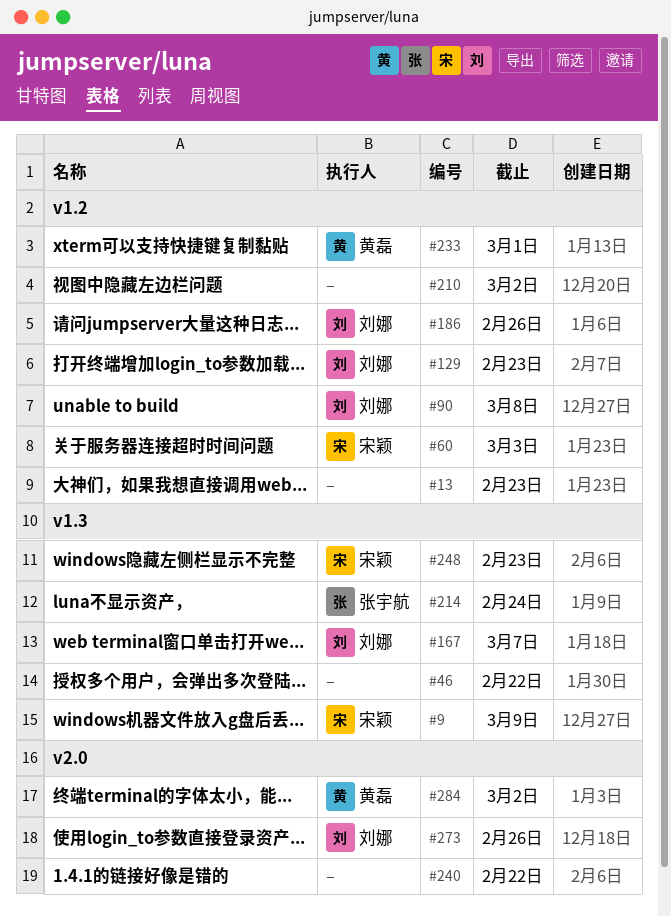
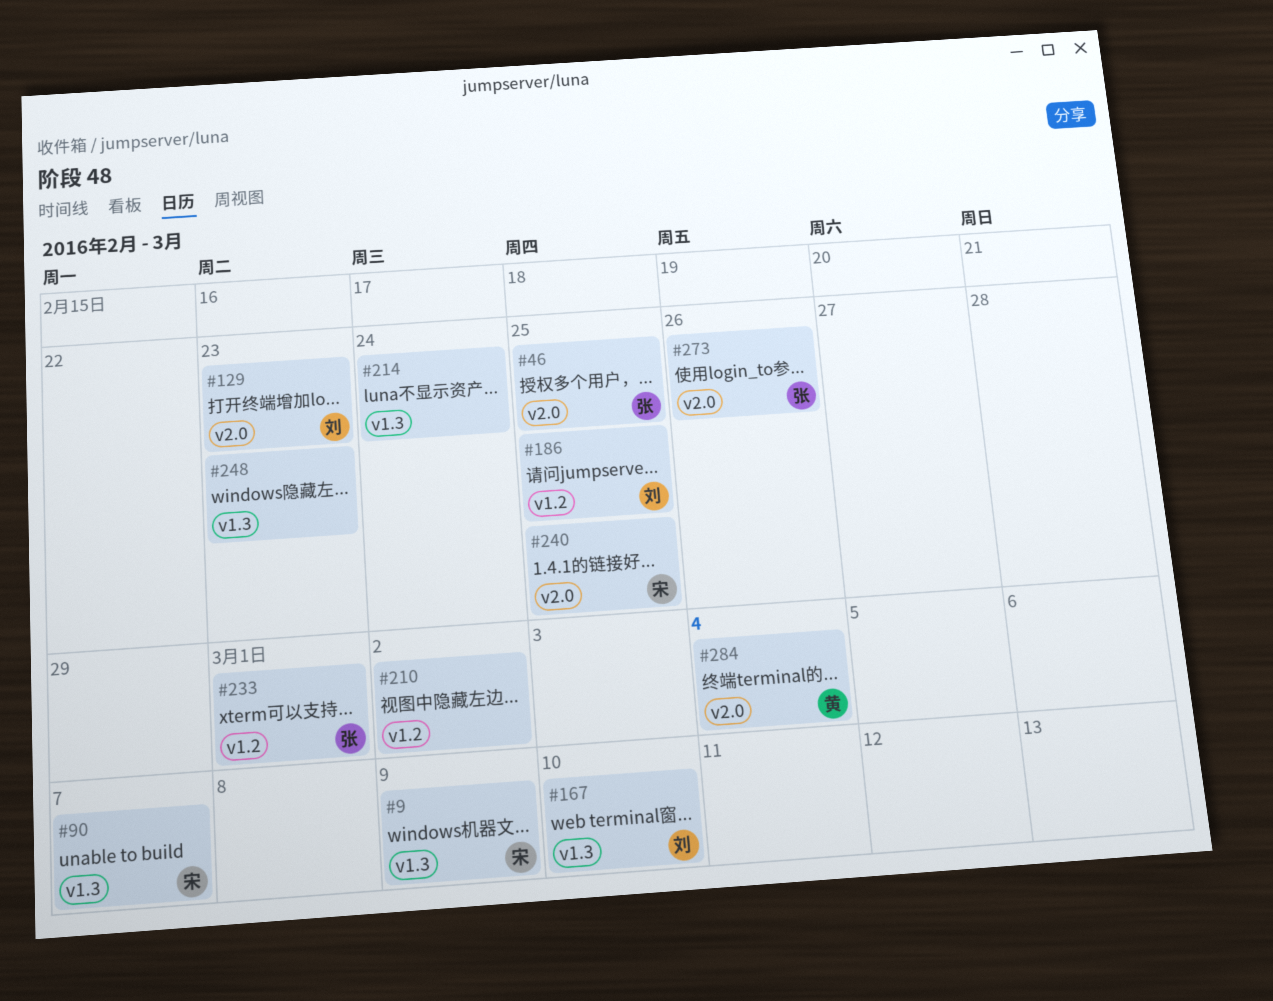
#13: present -> none
#46, owner: none -> 张宇航
#46, label: v1.3 -> v2.0
#46, due: Feb 22 -> Feb 25
#60: present -> none
#90, owner: 刘娜 -> 宋颖
#90, label: v1.2 -> v1.3
#90, due: Mar 8 -> Mar 7
#129, label: v1.2 -> v2.0
#167, due: Mar 7 -> Mar 10
#186, due: Feb 26 -> Feb 25
#214, owner: 张宇航 -> none
#233, owner: 黄磊 -> 张宇航
#240, owner: none -> 宋颖
#240, due: Feb 22 -> Feb 25
#248, owner: 宋颖 -> none
#273, owner: 刘娜 -> 张宇航
#284, due: Mar 2 -> Mar 4

